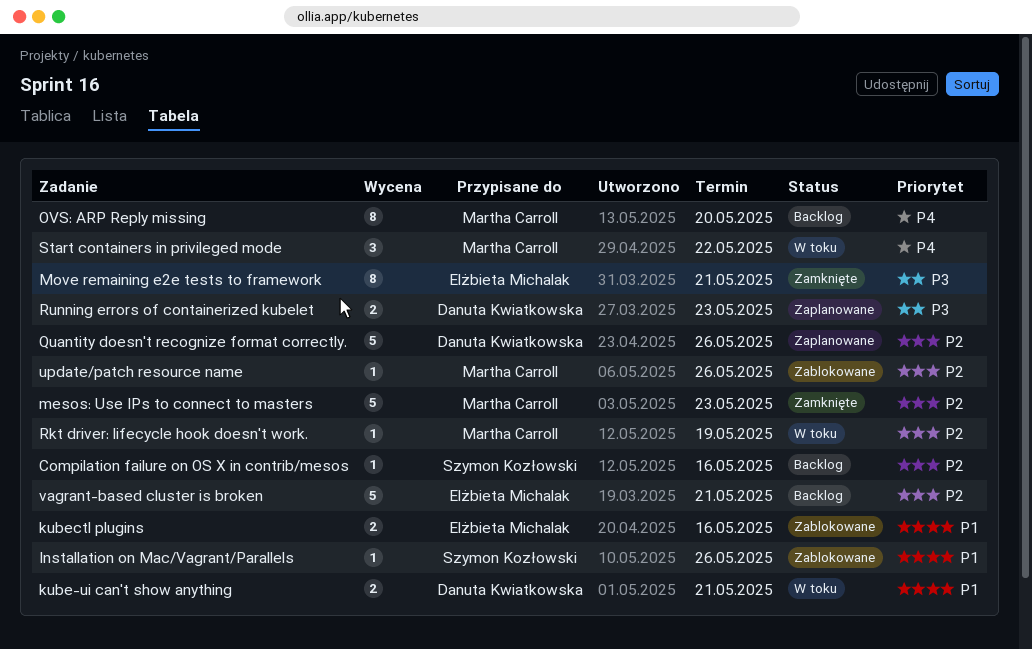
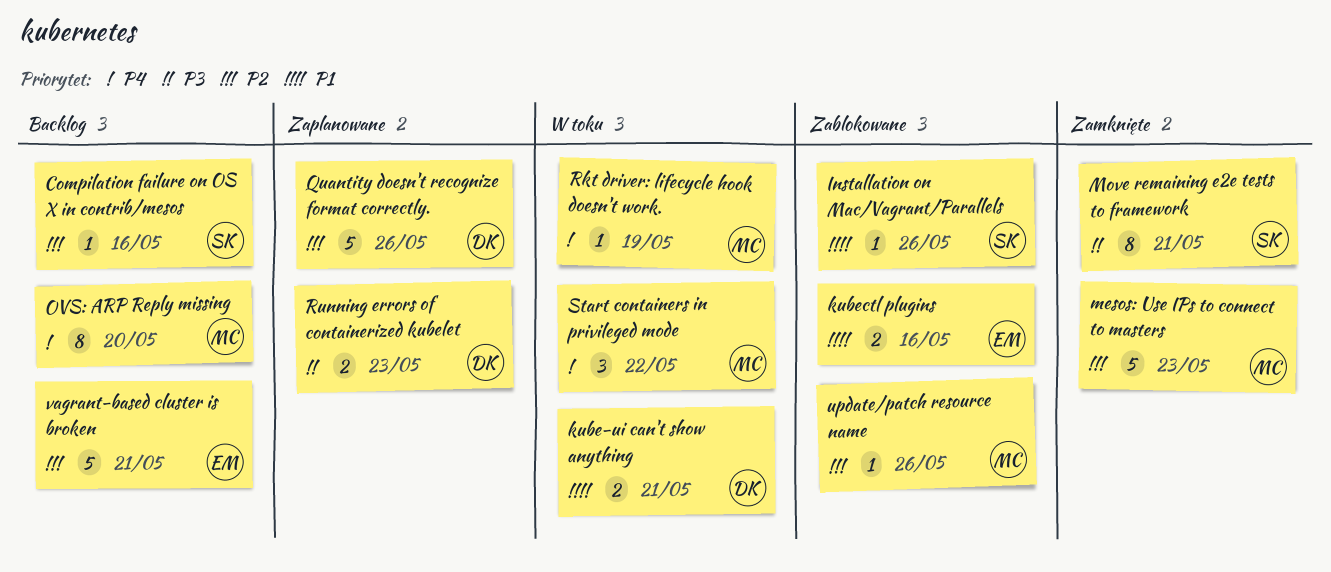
Move remaining e2e tests to framework, owner: Elżbieta Michalak -> Szymon Kozłowski
Rkt driver: lifecycle hook doesn't work., priority: P2 -> P4

